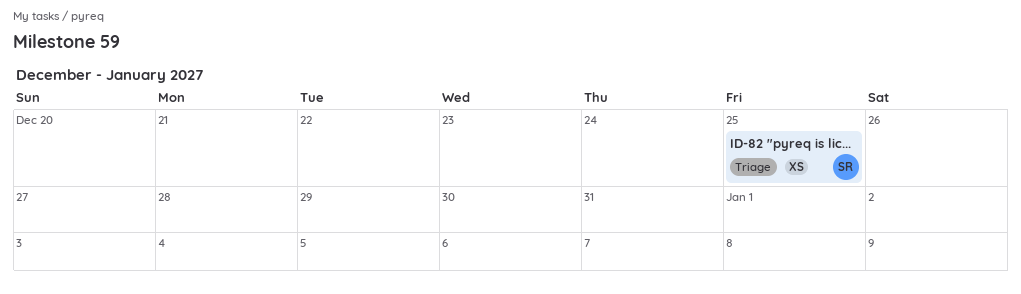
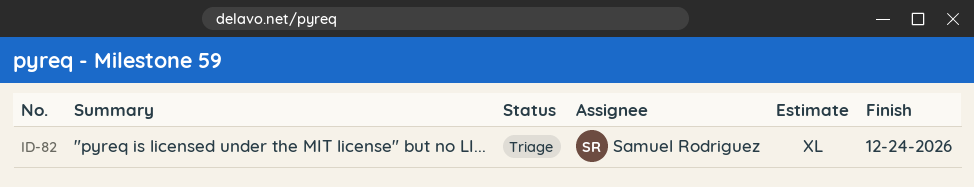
ID-82, estimate: XS -> XL
ID-82, due: Dec 25 -> Dec 24

